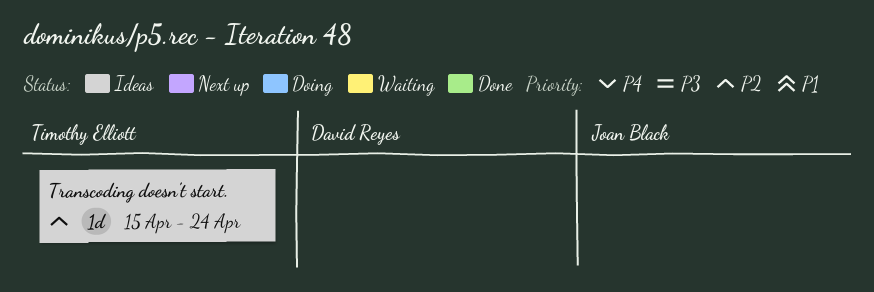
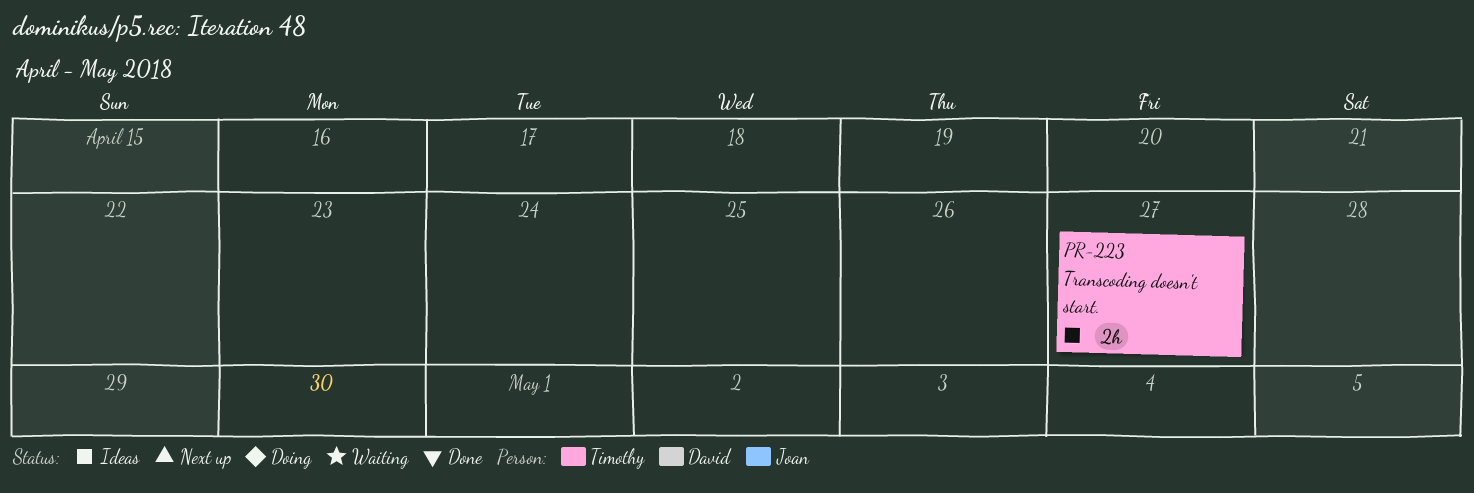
Transcoding doesn't start., estimate: 1d -> 2h
Transcoding doesn't start., due: Apr 24 -> Apr 27

